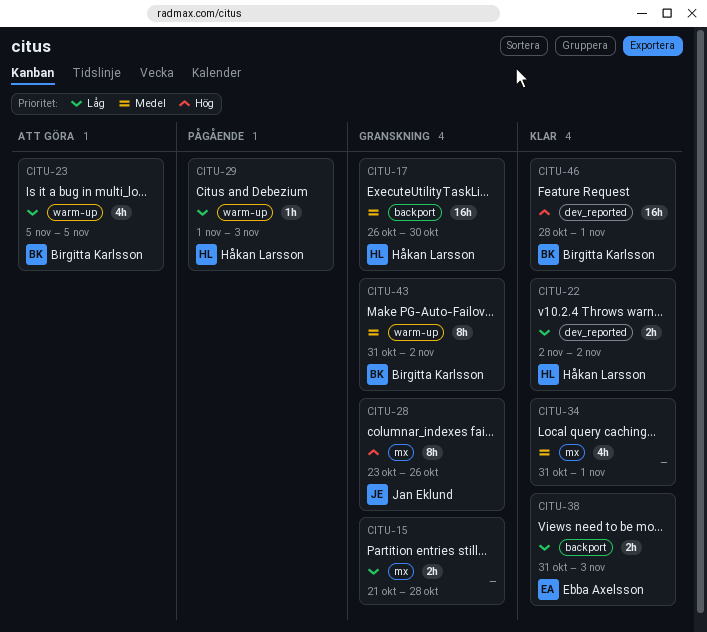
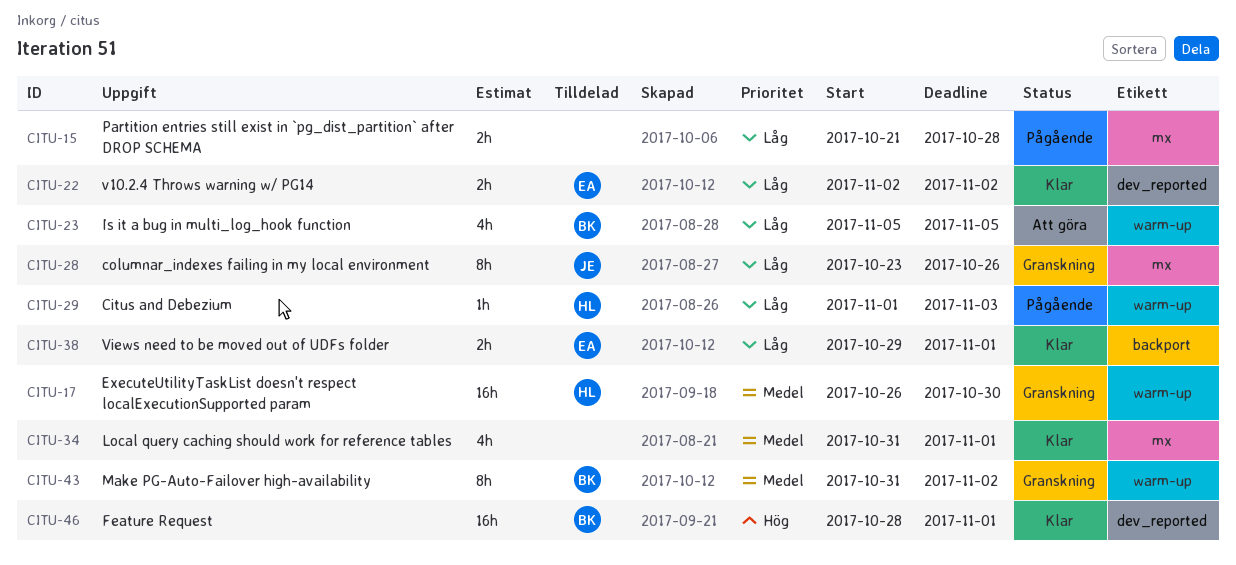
CITU-15, status: Granskning -> Pågående
CITU-17, label: backport -> warm-up
CITU-22, owner: Håkan Larsson -> Ebba Axelsson
CITU-28, priority: Hög -> Låg
CITU-38, start: Oct 31 -> Oct 29
CITU-38, due: Nov 3 -> Nov 1

